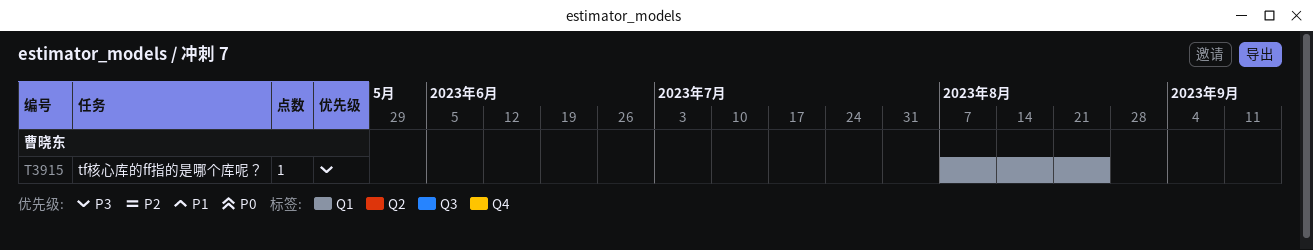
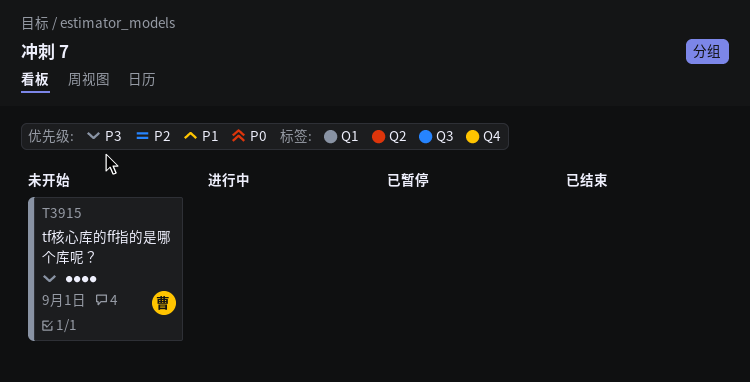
T3915, estimate: 1 -> 4
T3915, due: Aug 25 -> Sep 1

